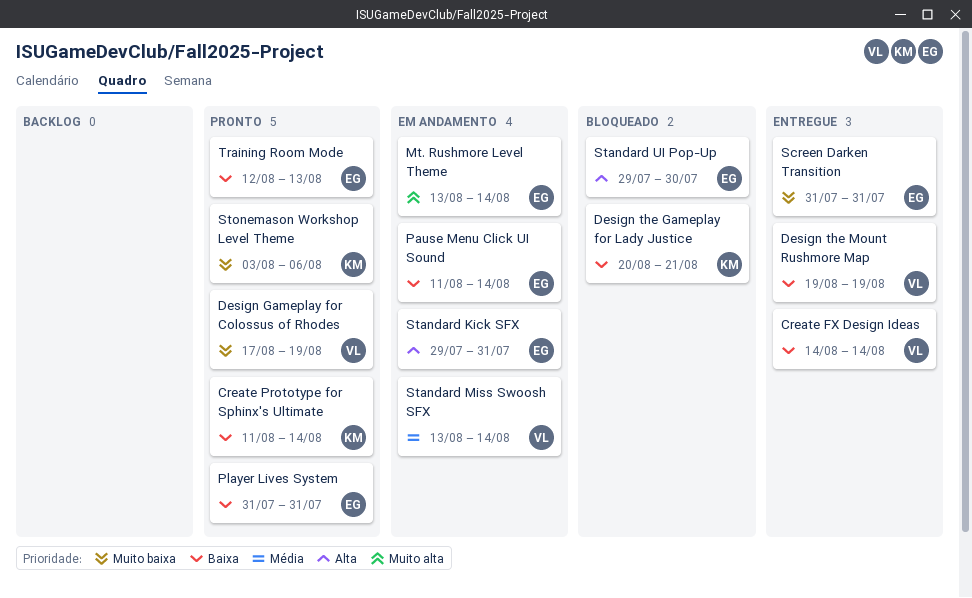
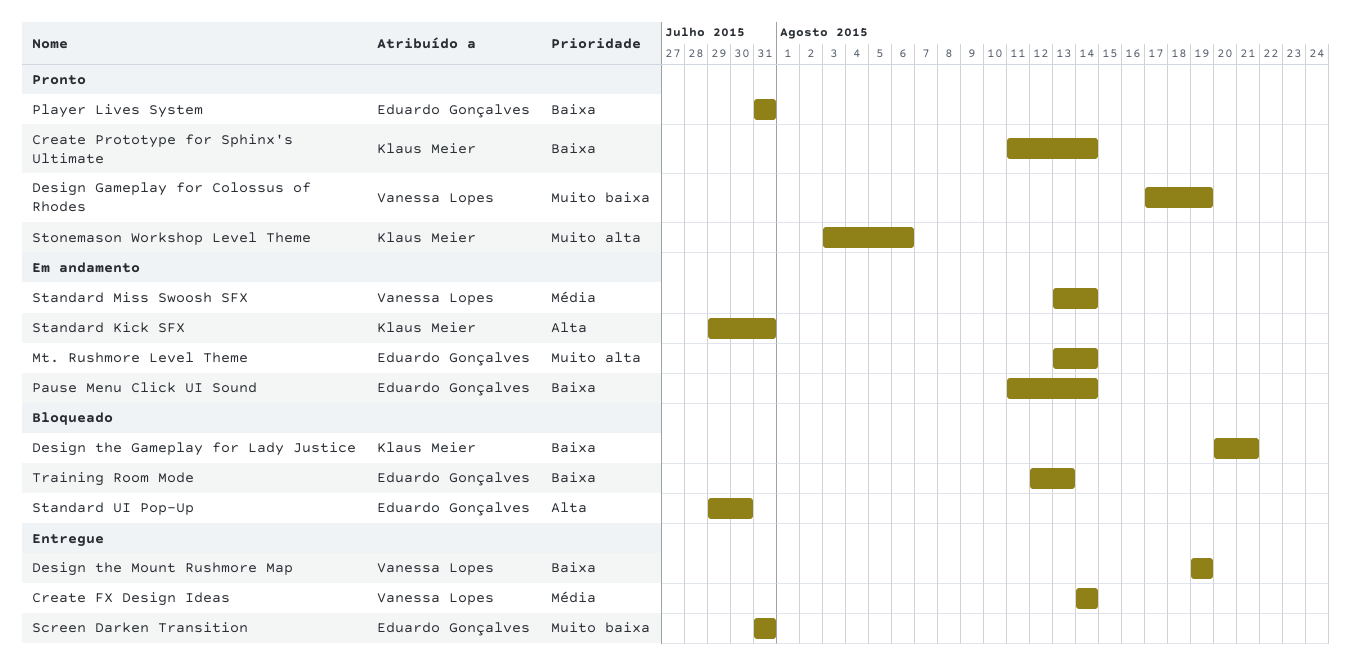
Create FX Design Ideas, priority: Baixa -> Média
Standard Kick SFX, owner: Eduardo Gonçalves -> Klaus Meier
Stonemason Workshop Level Theme, priority: Muito baixa -> Muito alta
Training Room Mode, status: Pronto -> Bloqueado

